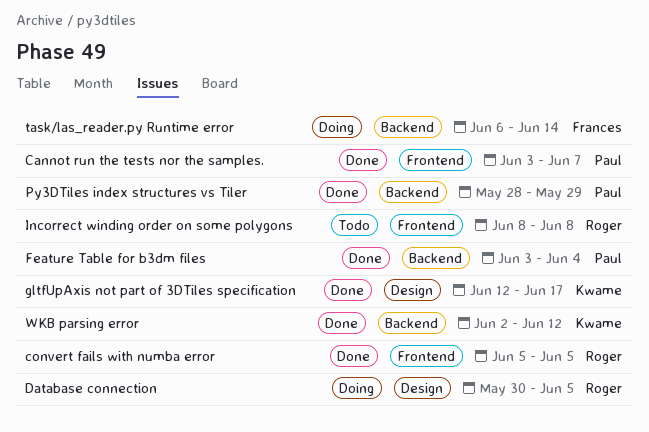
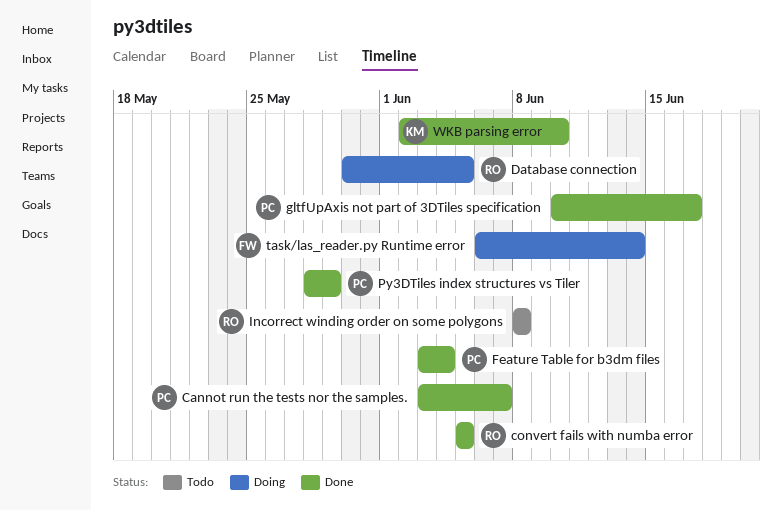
gltfUpAxis not part of 3DTiles specification, owner: Kwame -> Paul
gltfUpAxis not part of 3DTiles specification, start: Jun 12 -> Jun 10
WKB parsing error, due: Jun 12 -> Jun 10

